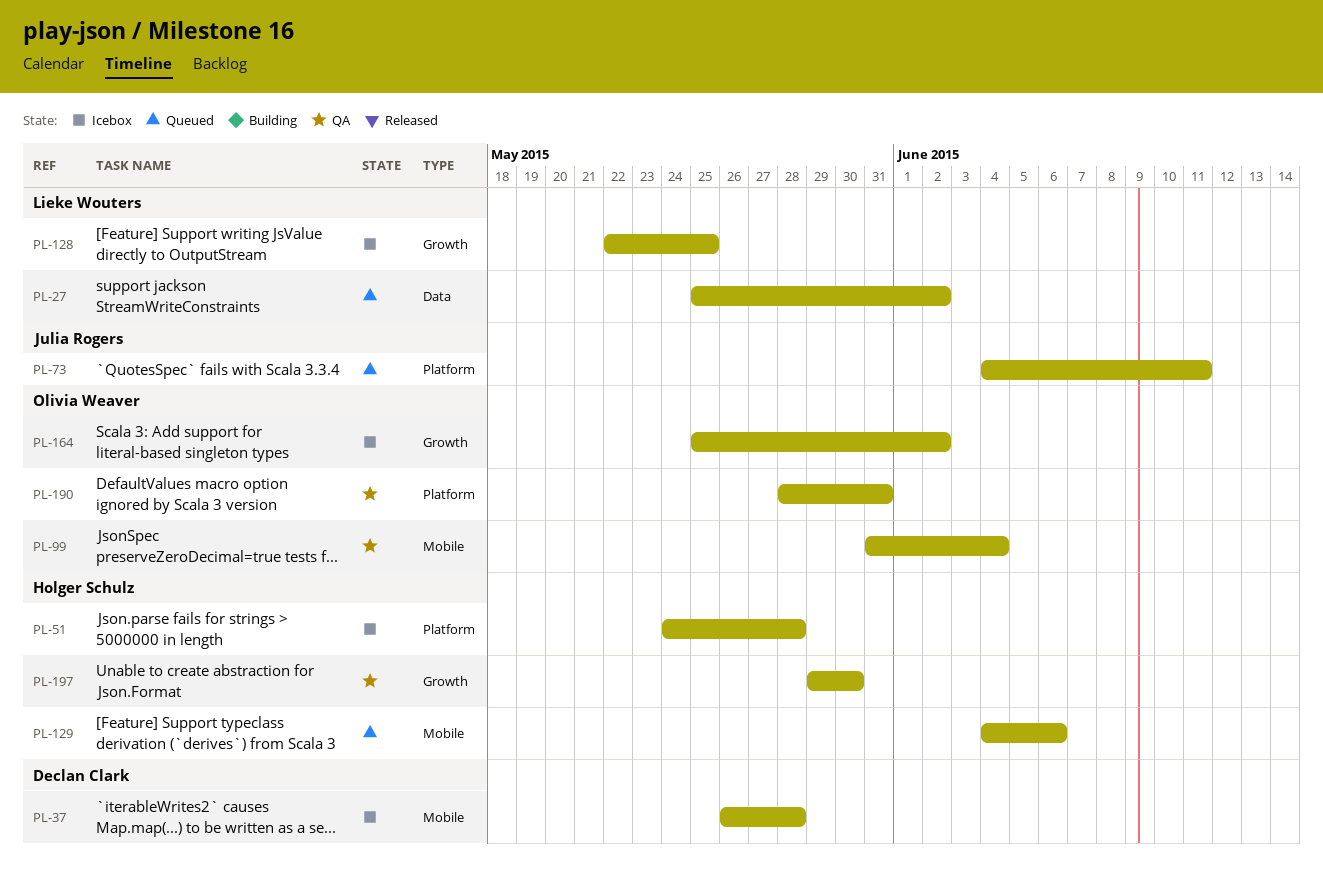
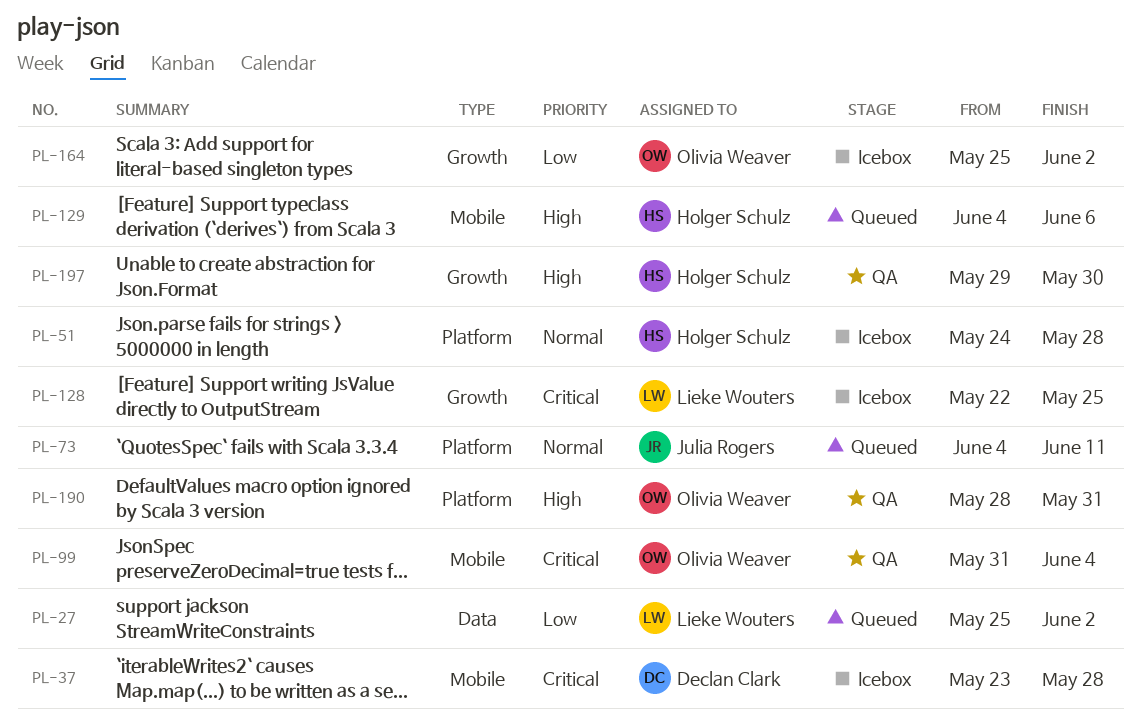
PL-37, start: May 26 -> May 23

